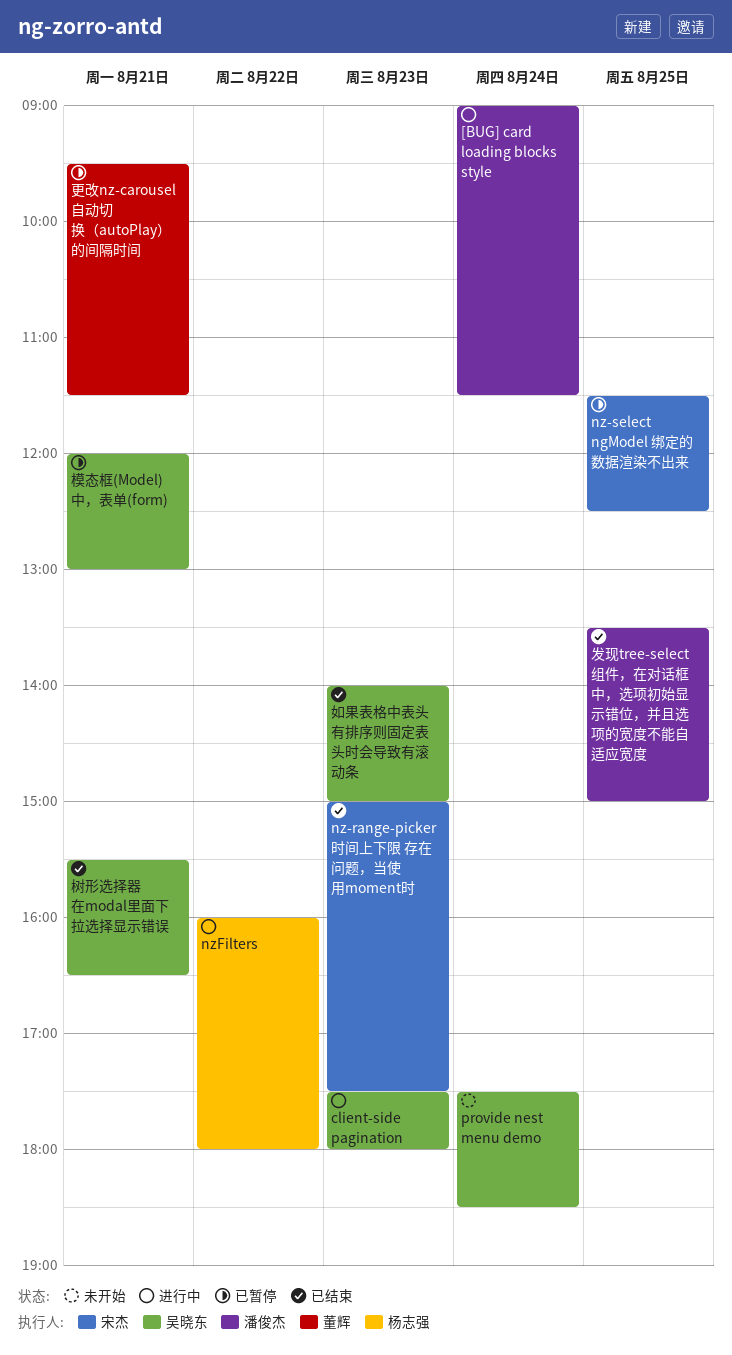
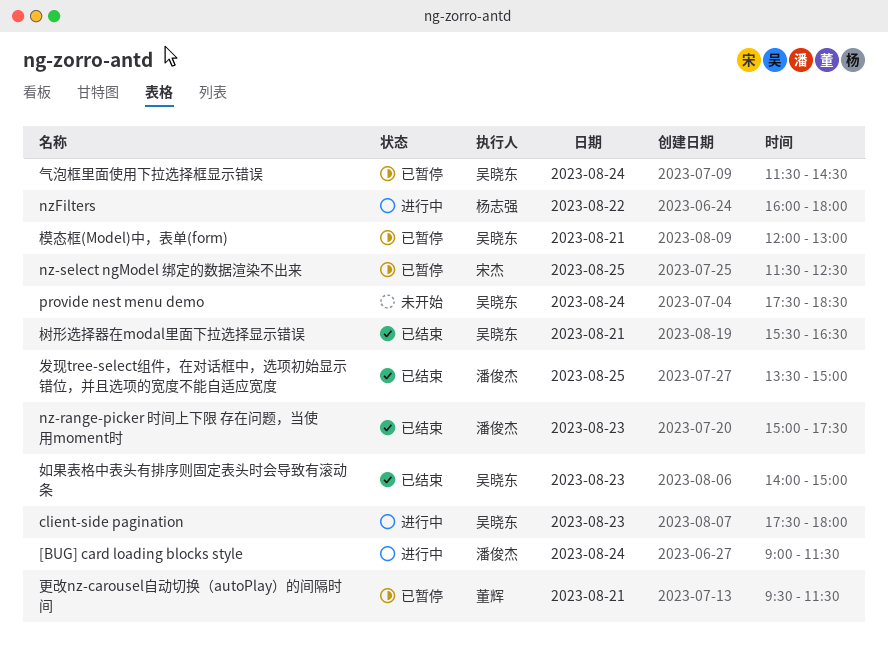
nz-range-picker 时间上下限 存在问题，当使用moment时, owner: 宋杰 -> 潘俊杰
气泡框里面使用下拉选择框显示错误: none -> present

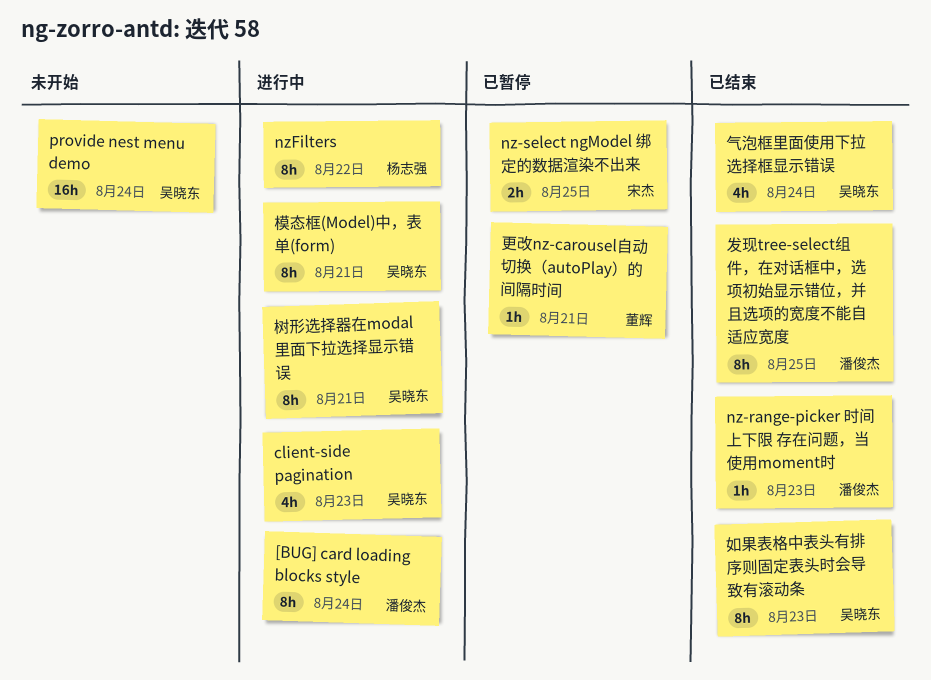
树形选择器在modal里面下拉选择显示错误, status: 已结束 -> 进行中
模态框(Model)中，表单(form), status: 已暂停 -> 进行中
气泡框里面使用下拉选择框显示错误, status: 已暂停 -> 已结束

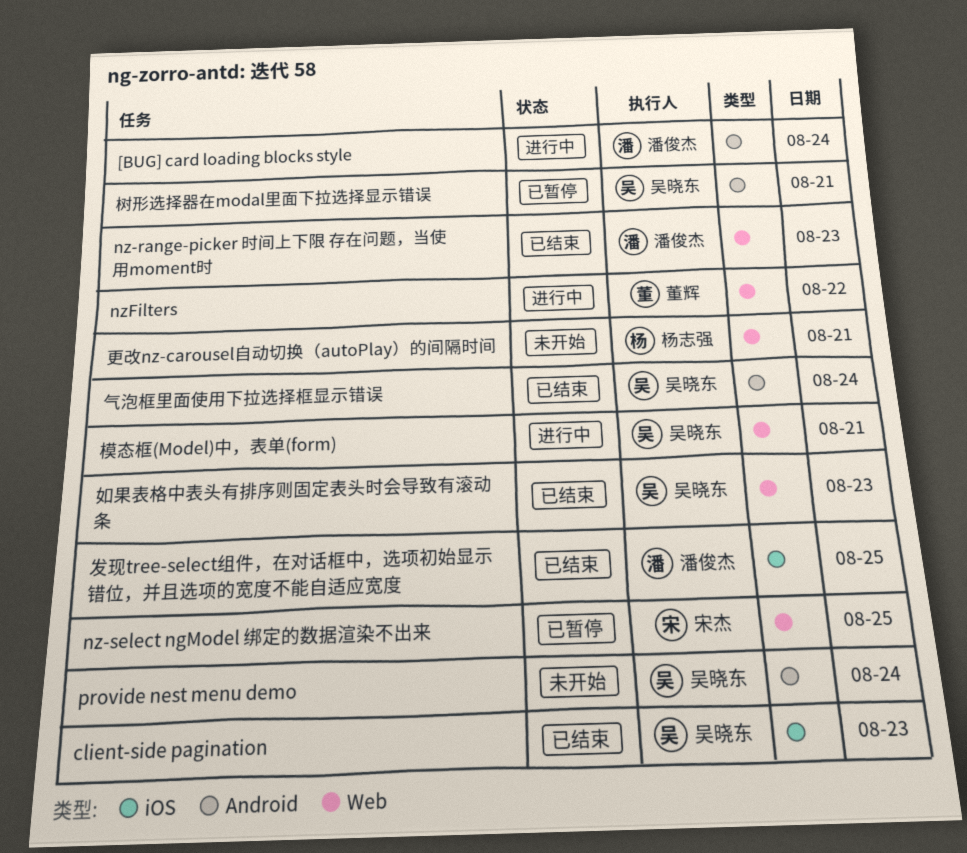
client-side pagination, status: 进行中 -> 已结束
nzFilters, owner: 杨志强 -> 董辉
更改nz-carousel自动切换（autoPlay）的间隔时间, status: 已暂停 -> 未开始
更改nz-carousel自动切换（autoPlay）的间隔时间, owner: 董辉 -> 杨志强
树形选择器在modal里面下拉选择显示错误, status: 进行中 -> 已暂停

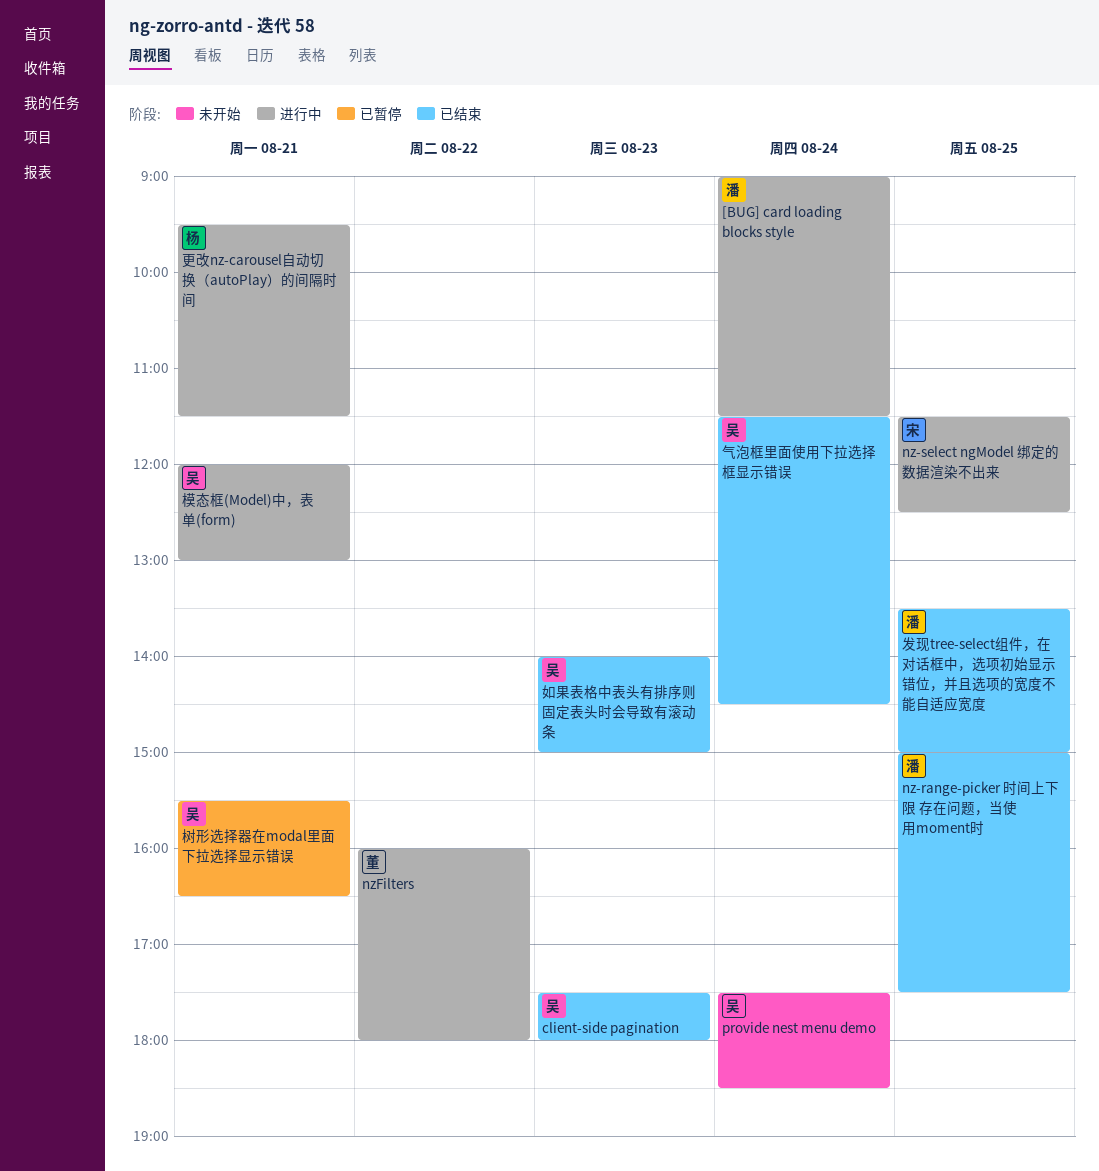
nz-range-picker 时间上下限 存在问题，当使用moment时, day: Aug 23 -> Aug 25
nz-select ngModel 绑定的数据渲染不出来, status: 已暂停 -> 进行中
更改nz-carousel自动切换（autoPlay）的间隔时间, status: 未开始 -> 进行中

